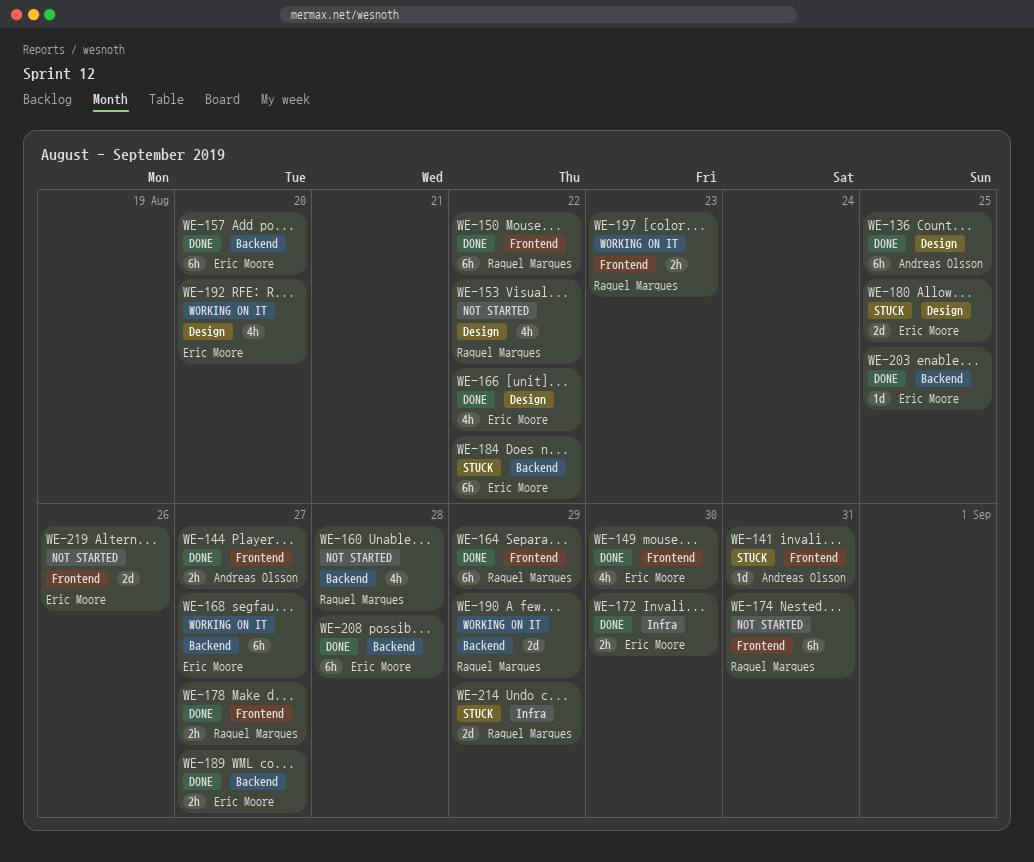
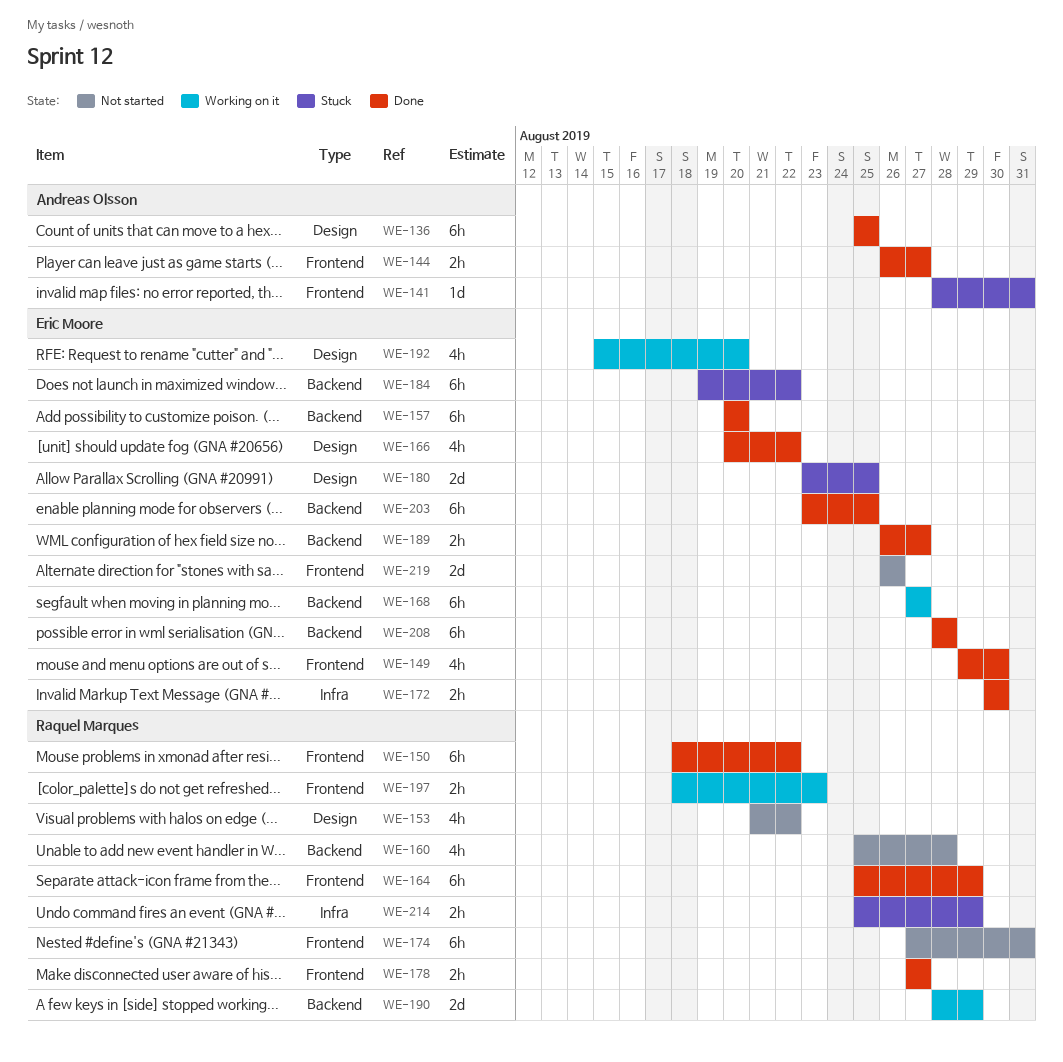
WE-203, estimate: 1d -> 6h
WE-214, estimate: 2d -> 2h

